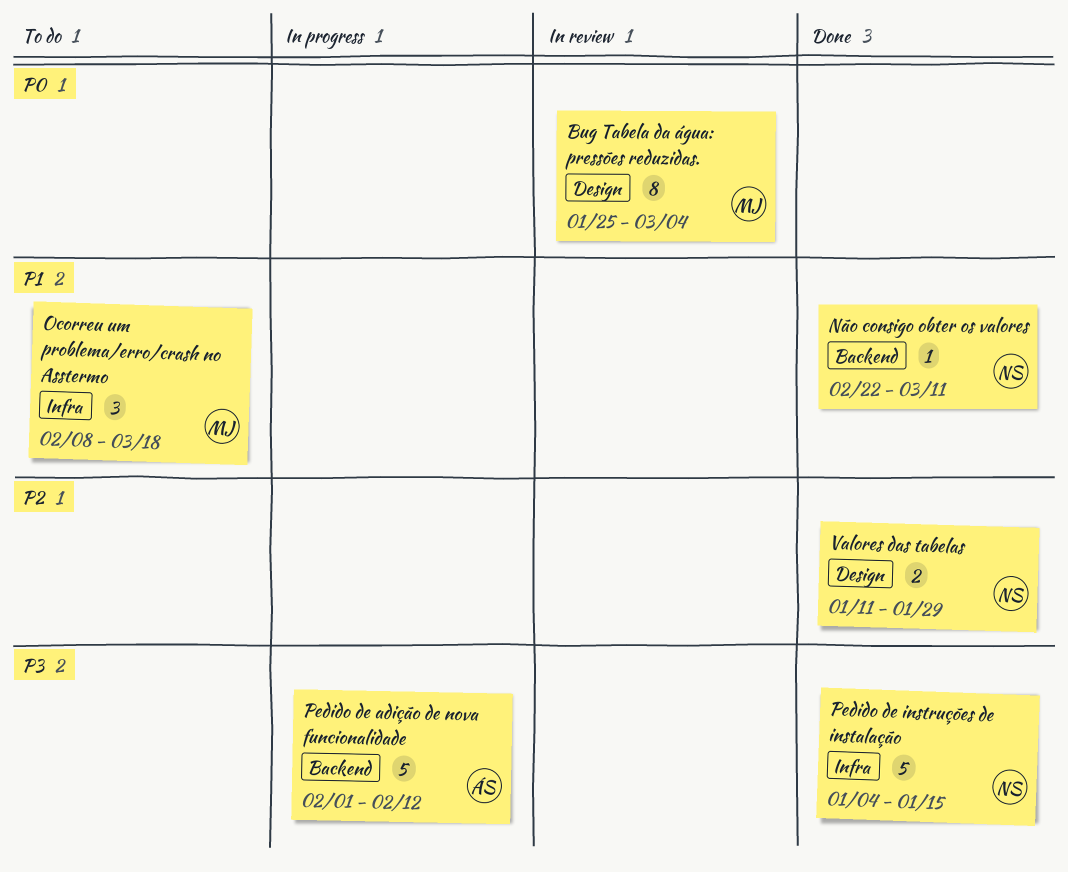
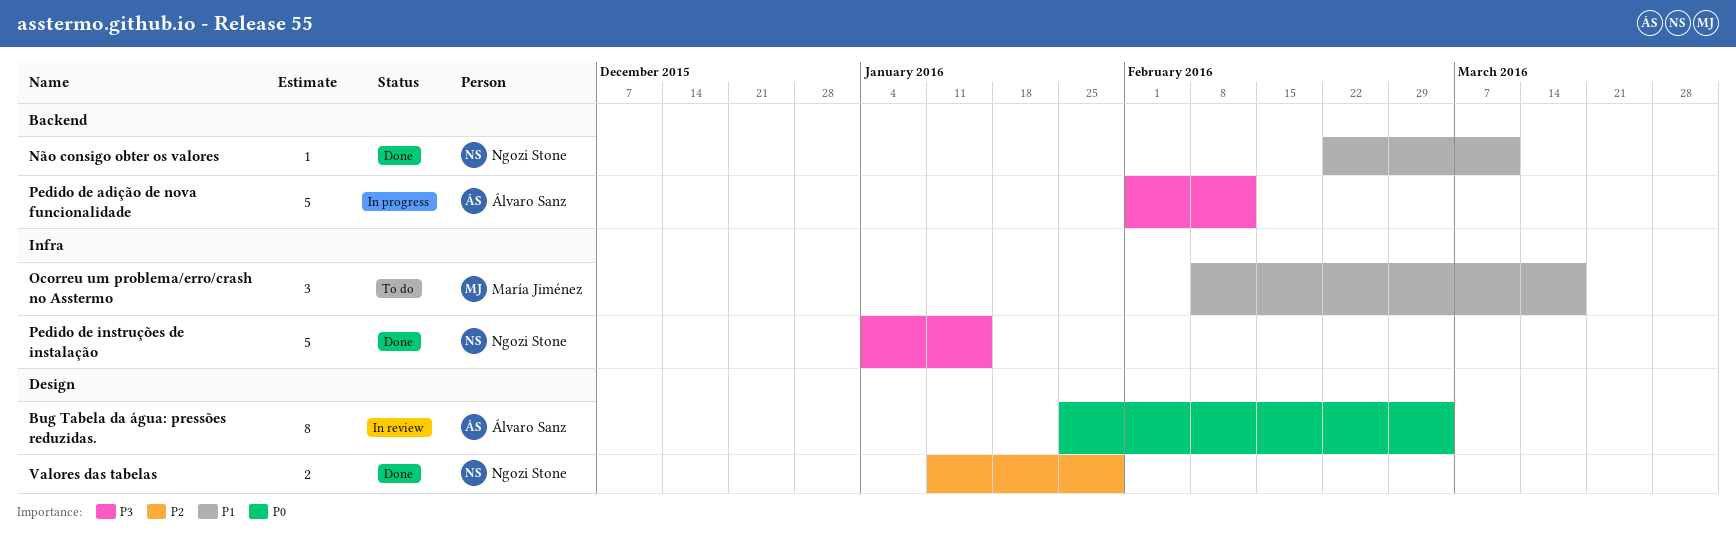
Bug Tabela da água: pressões reduzidas., owner: María Jiménez -> Álvaro Sanz

